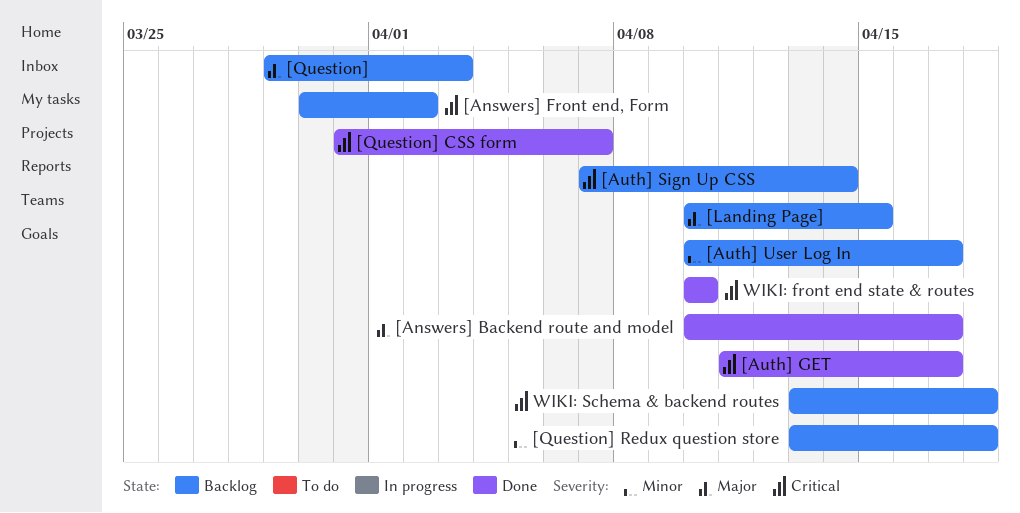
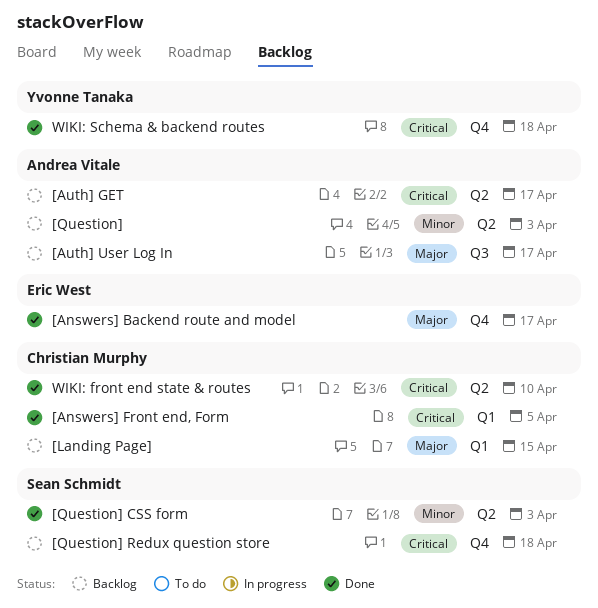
[Answers] Front end, Form, status: Backlog -> Done
[Answers] Front end, Form, due: Apr 2 -> Apr 5
[Auth] GET, status: Done -> Backlog
[Auth] Sign Up CSS: present -> none
[Auth] User Log In, priority: Minor -> Major
[Question], priority: Major -> Minor
[Question] CSS form, priority: Critical -> Minor
[Question] CSS form, due: Apr 7 -> Apr 3
[Question] Redux question store, priority: Minor -> Critical
WIKI: Schema & backend routes, status: Backlog -> Done

